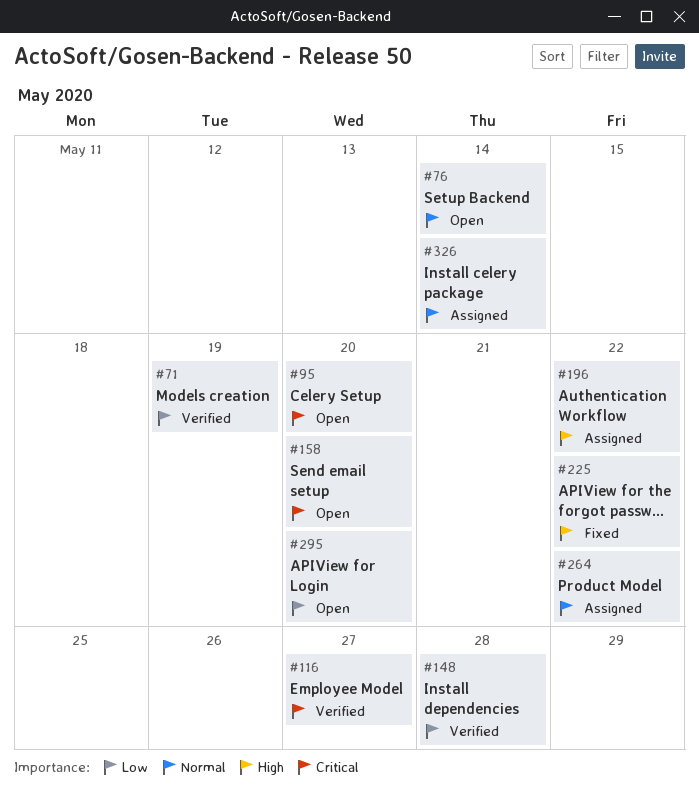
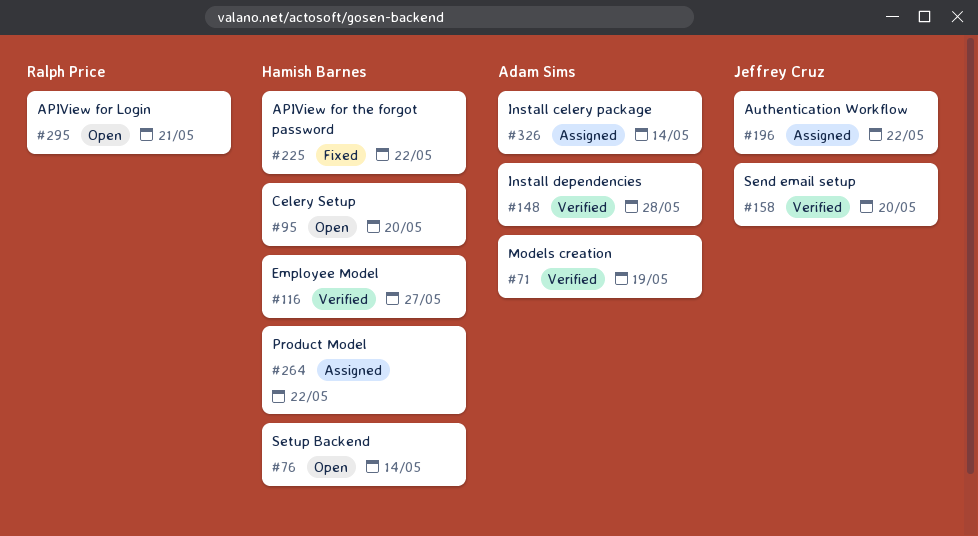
#158, status: Open -> Verified
#295, due: May 20 -> May 21

